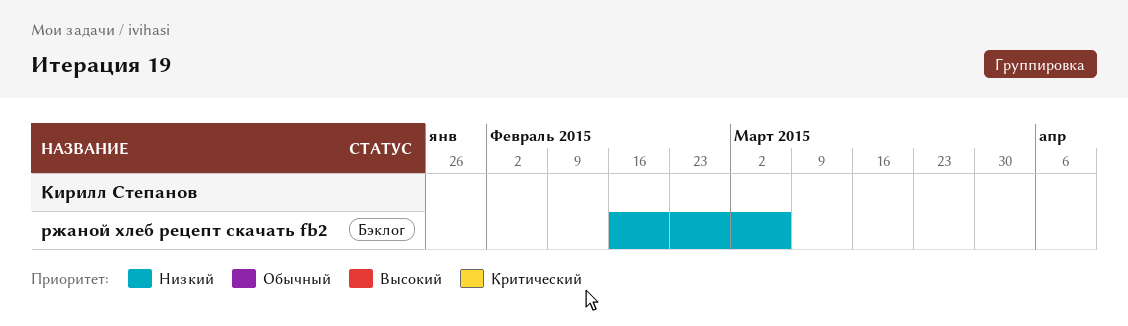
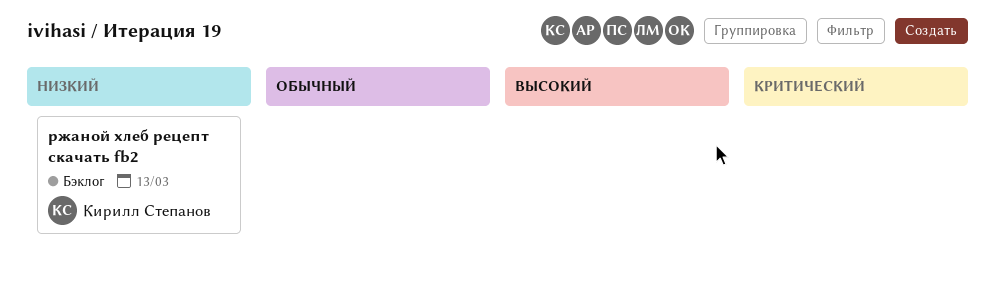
ржаной хлеб рецепт скачать fb2, due: Mar 6 -> Mar 13

